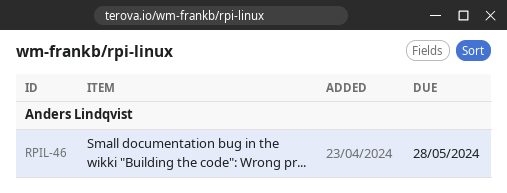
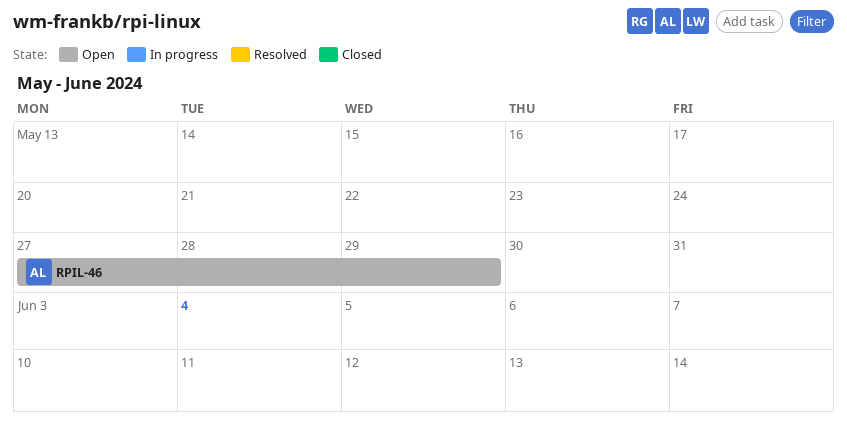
RPIL-46, due: May 28 -> May 29

